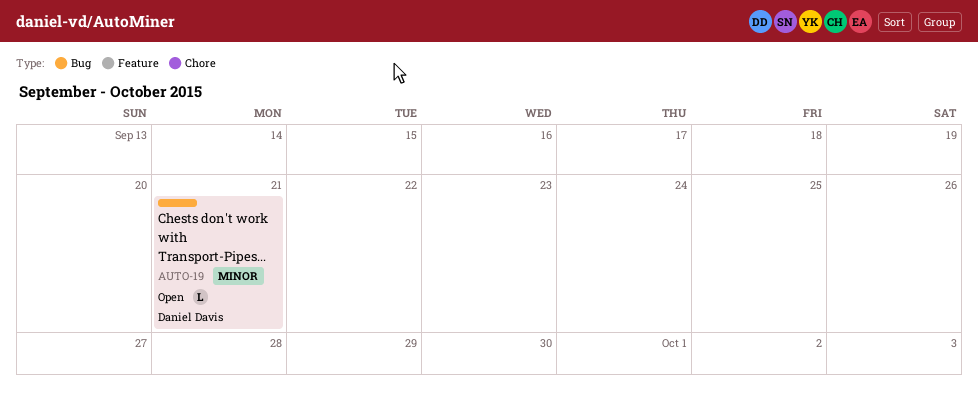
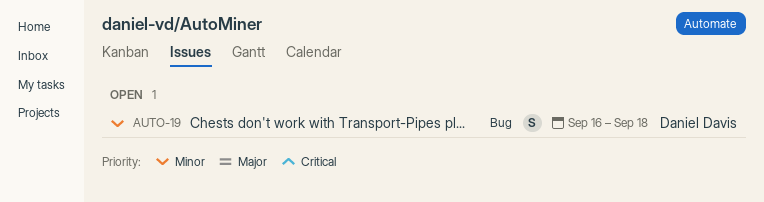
AUTO-19, estimate: L -> S
AUTO-19, due: Sep 21 -> Sep 18

